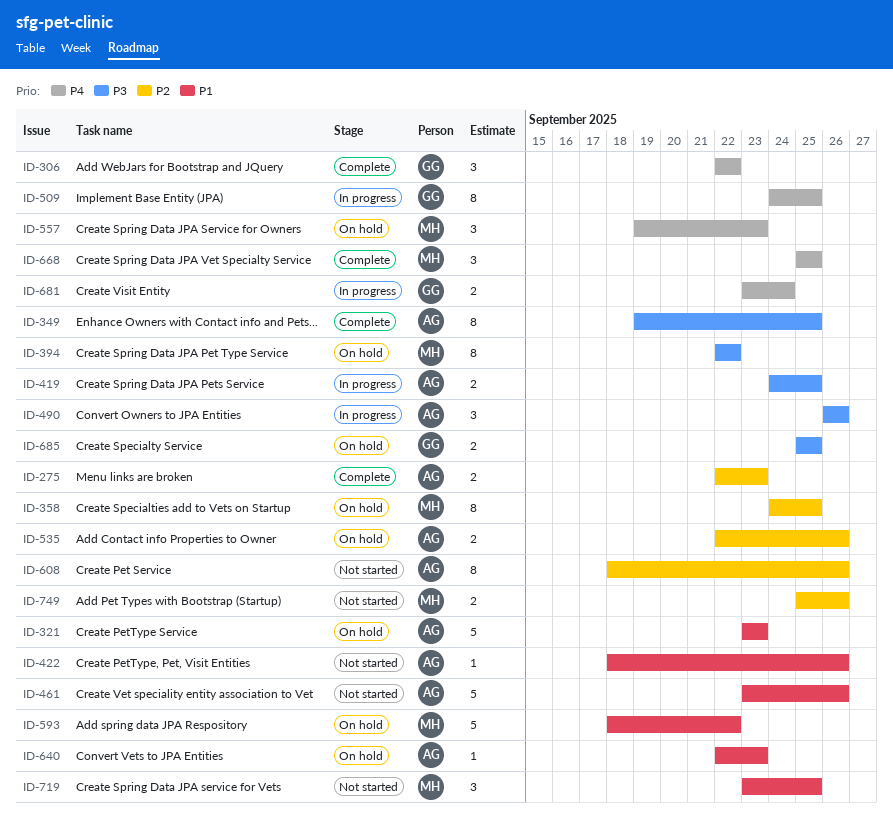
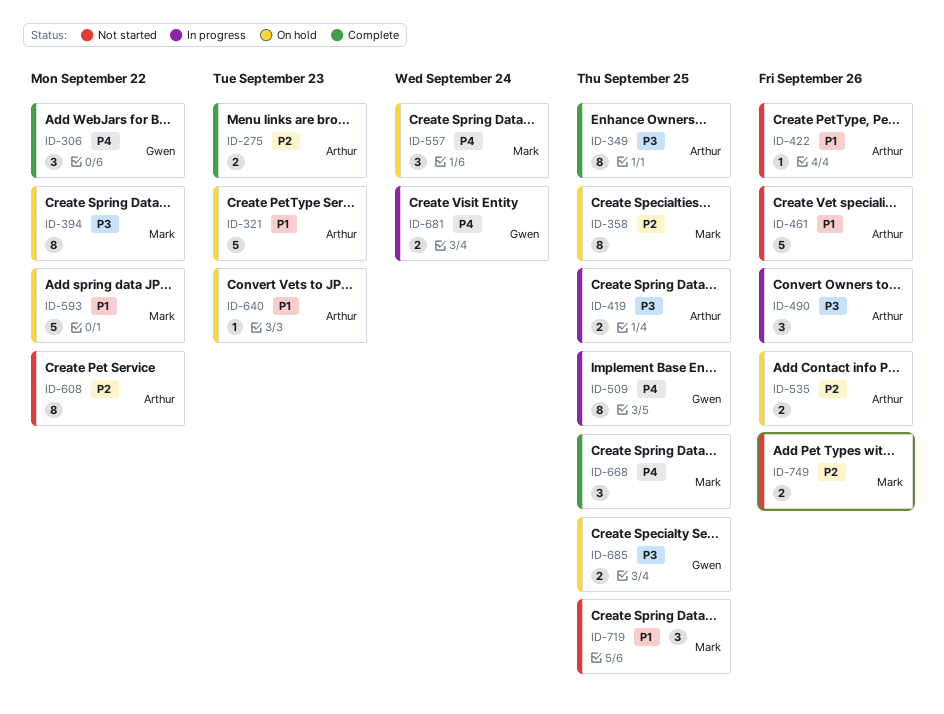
ID-557, due: Sep 23 -> Sep 24
ID-608, due: Sep 26 -> Sep 22

